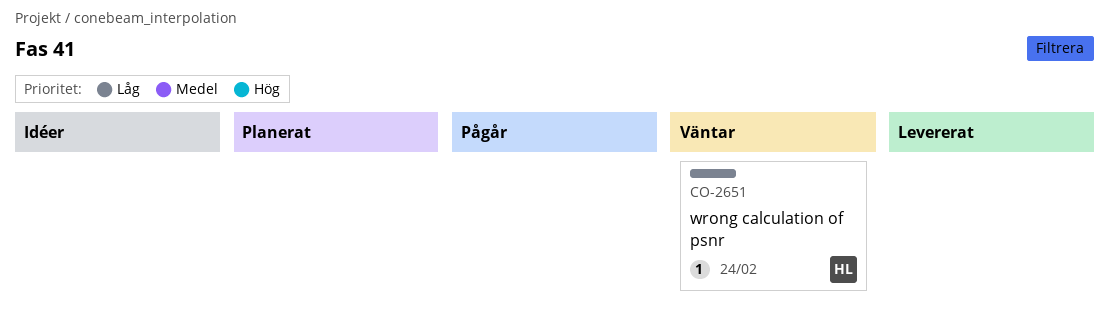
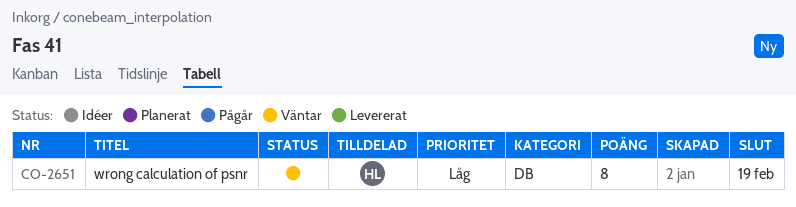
CO-2651, estimate: 1 -> 8
CO-2651, due: Feb 24 -> Feb 19

